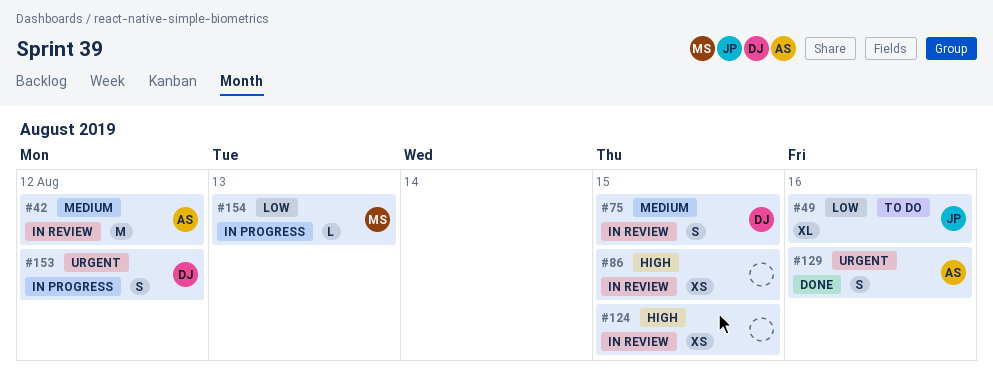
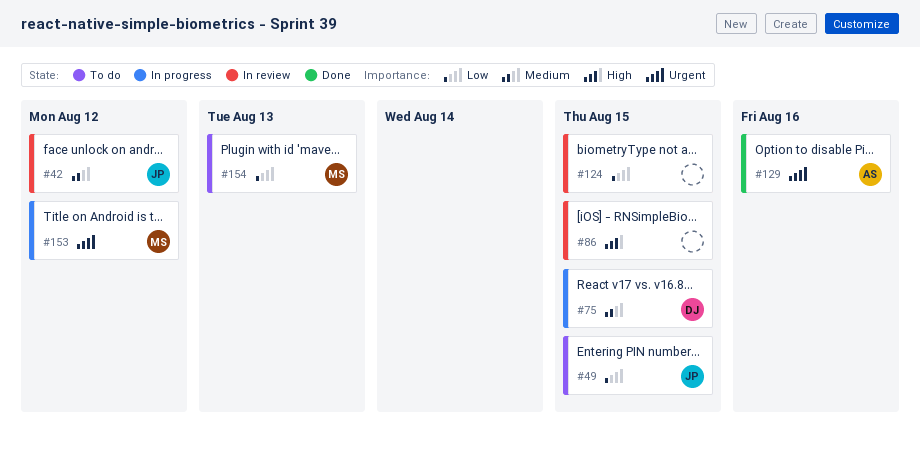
#42, owner: AS -> JP
#49, due: Aug 16 -> Aug 15
#75, status: In review -> In progress
#124, priority: High -> Low
#153, owner: DJ -> MS
#154, status: In progress -> To do

